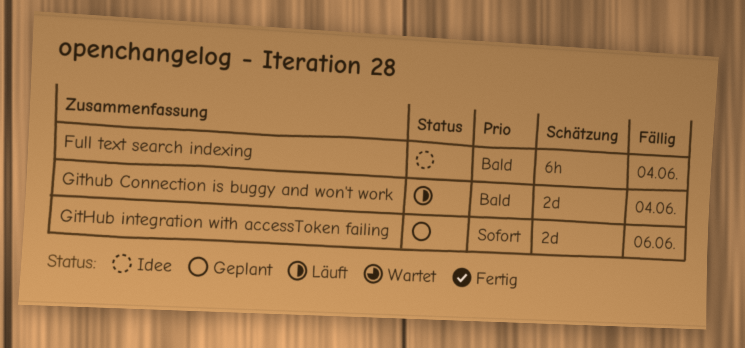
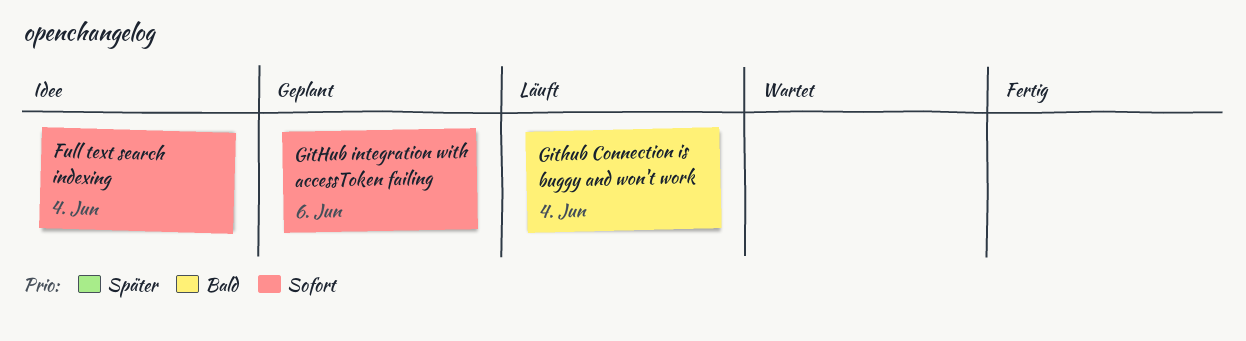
Full text search indexing, priority: Bald -> Sofort

